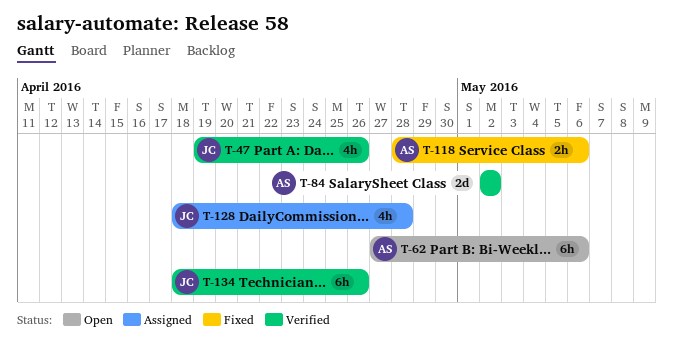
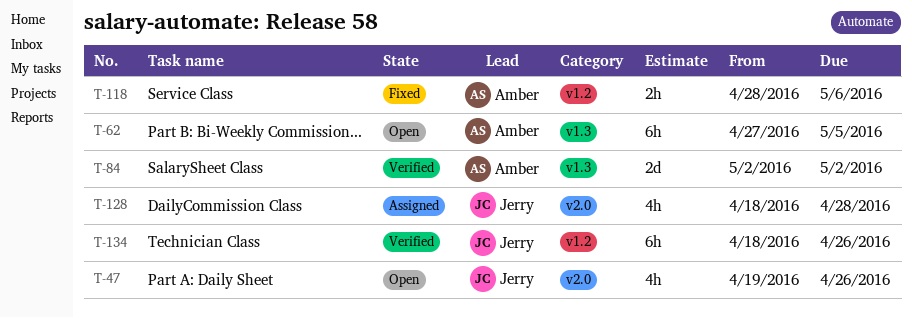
T-47, status: Verified -> Open
T-62, due: May 6 -> May 5

